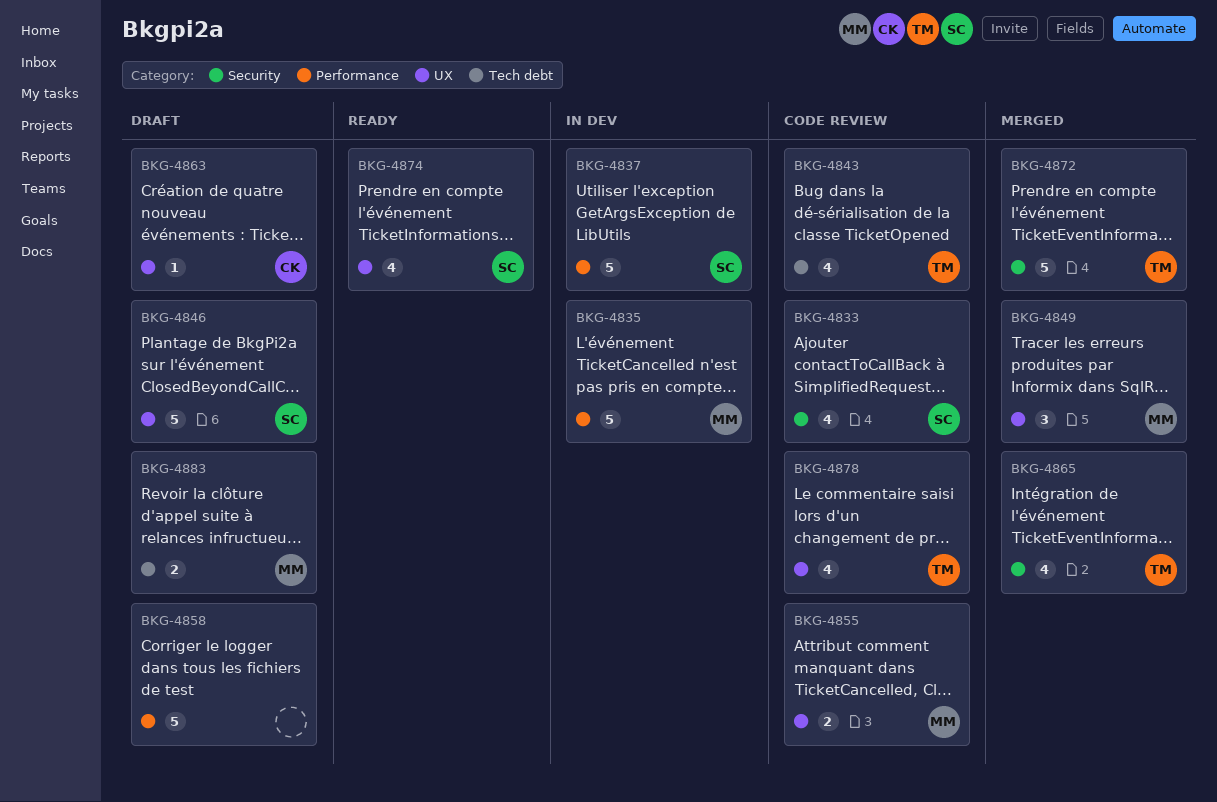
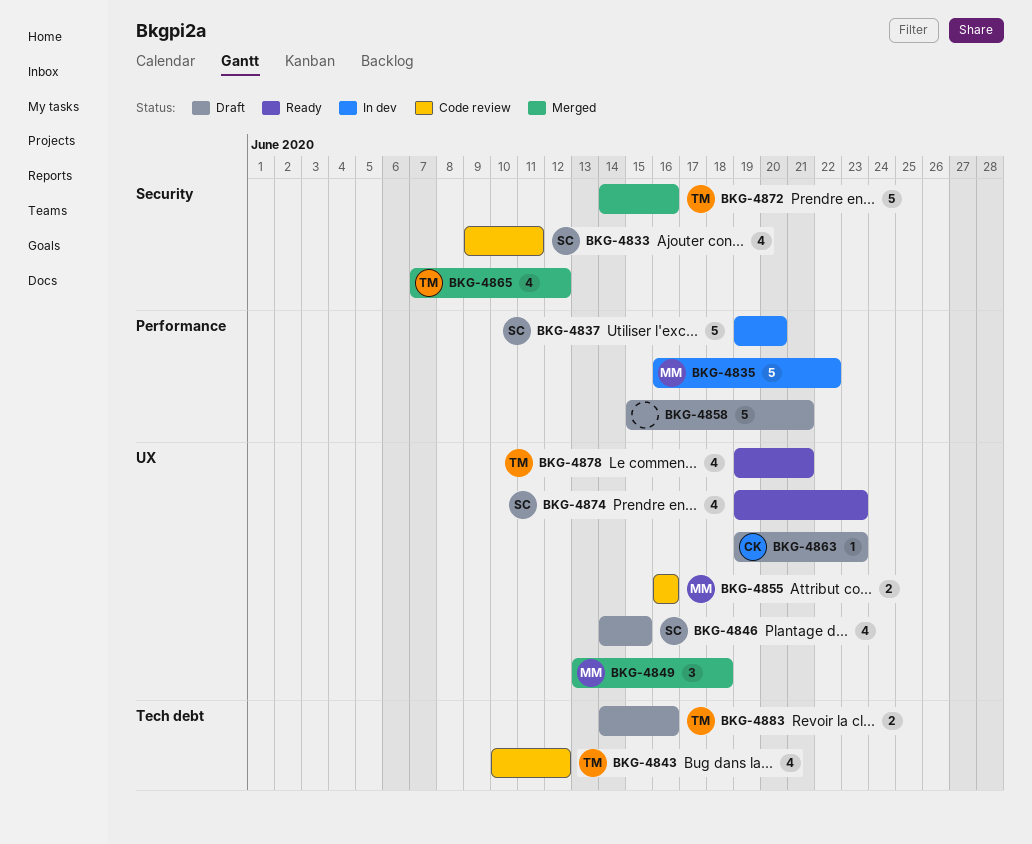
BKG-4846, estimate: 5 -> 4
BKG-4878, status: Code review -> Ready
BKG-4883, owner: MM -> TM

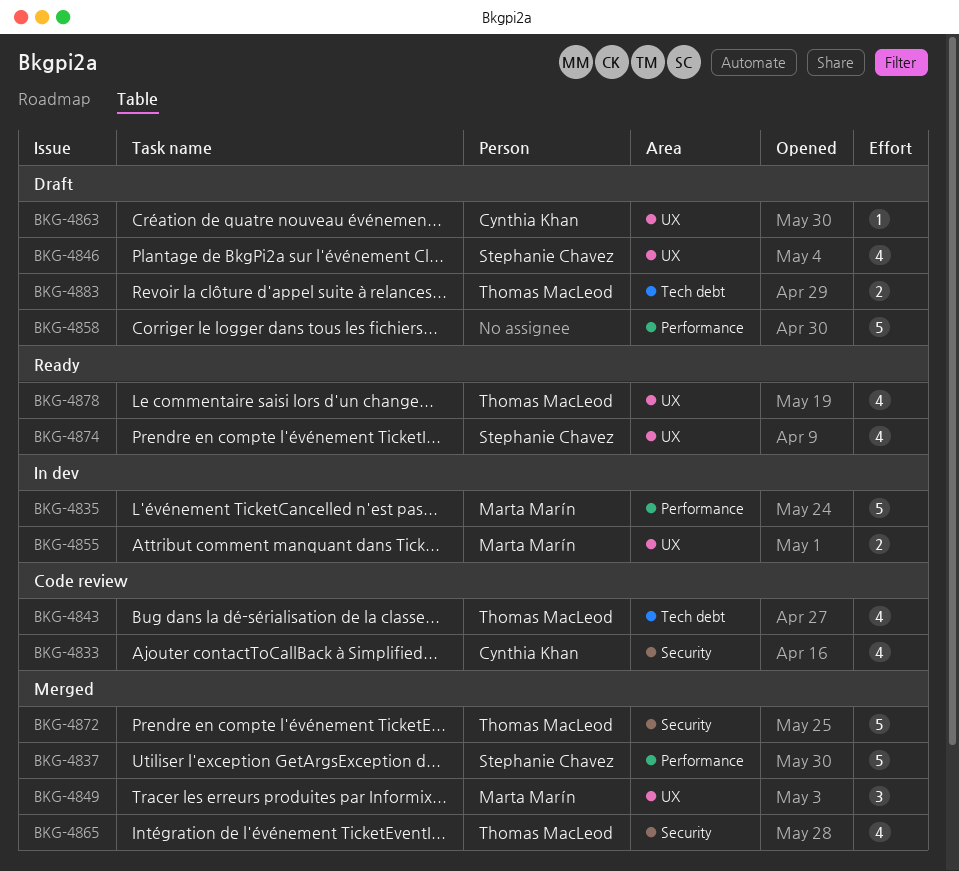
BKG-4833, owner: Stephanie Chavez -> Cynthia Khan
BKG-4837, status: In dev -> Merged
BKG-4855, status: Code review -> In dev

